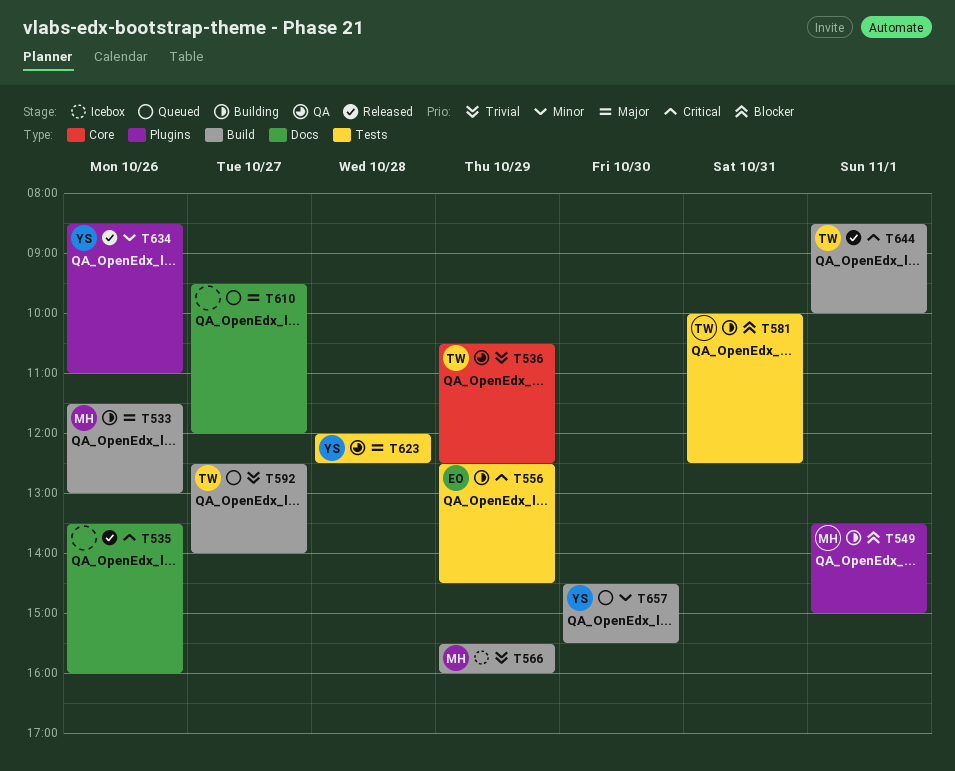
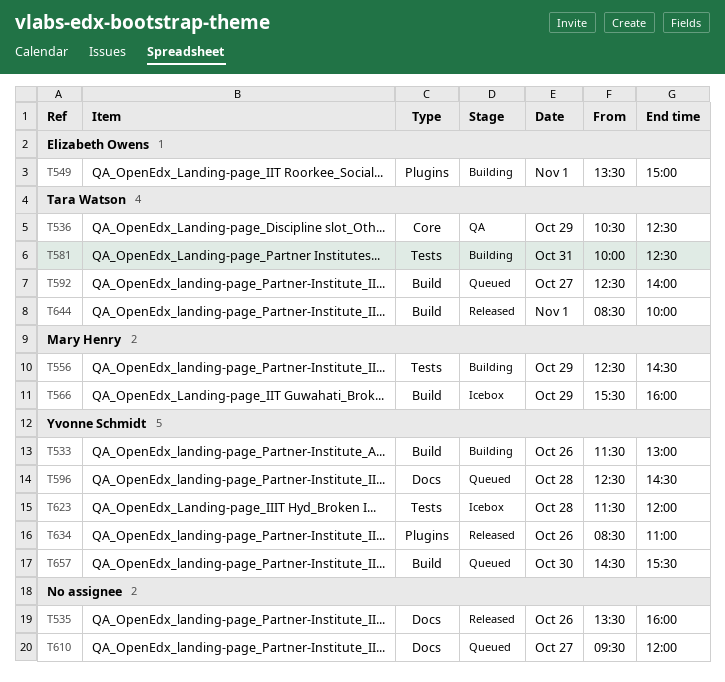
T533, owner: Mary Henry -> Yvonne Schmidt
T549, owner: Mary Henry -> Elizabeth Owens
T556, owner: Elizabeth Owens -> Mary Henry
T596: none -> present
T623, status: QA -> Icebox
T623, begins: 12:00 -> 11:30
T623, ends: 12:30 -> 12:00

